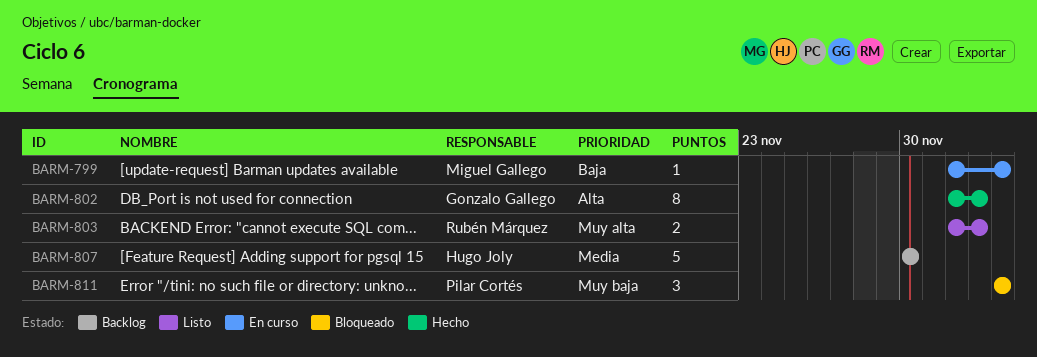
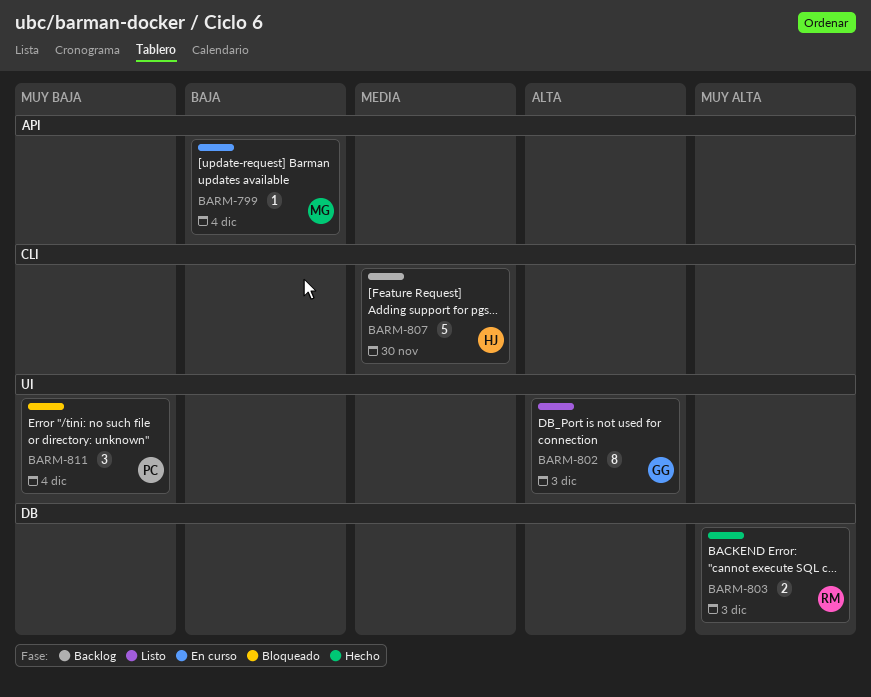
BARM-802, status: Hecho -> Listo
BARM-803, status: Listo -> Hecho

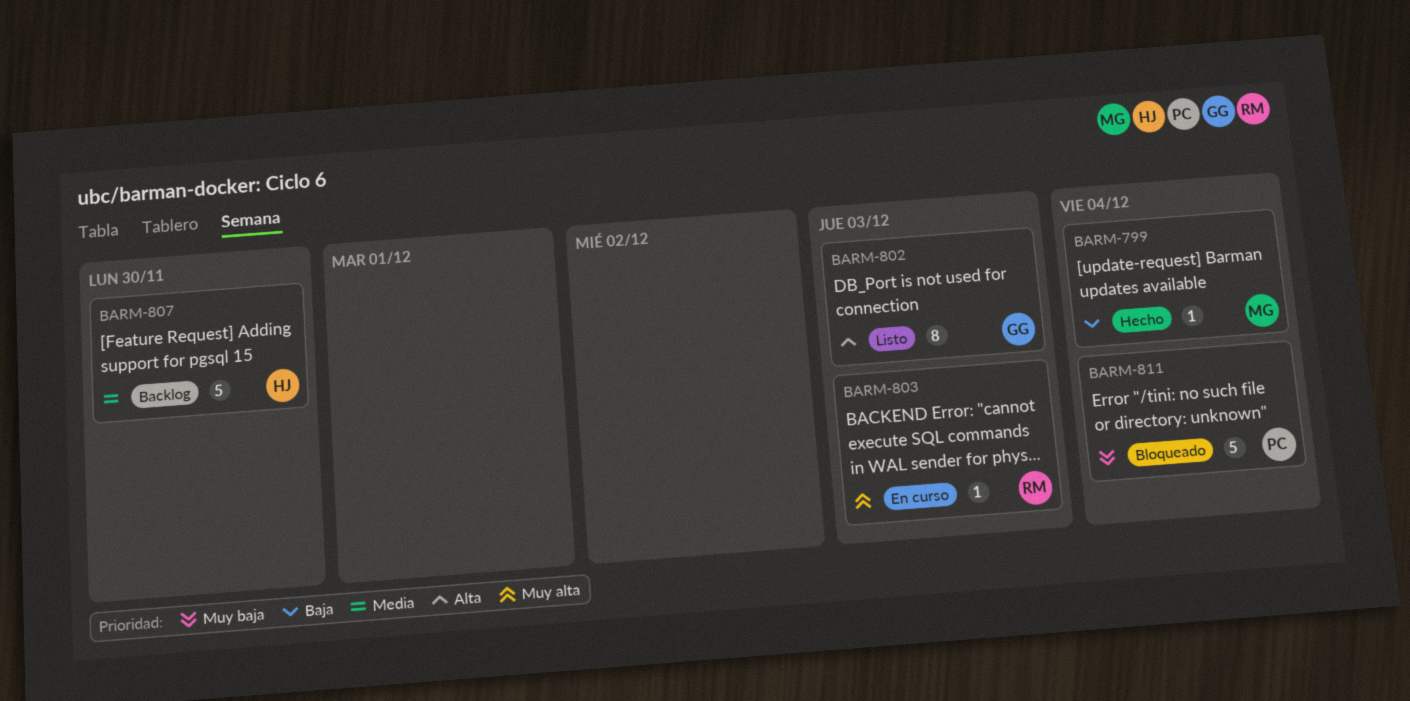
BARM-799, status: En curso -> Hecho
BARM-803, status: Hecho -> En curso
BARM-803, estimate: 2 -> 1
BARM-811, estimate: 3 -> 5

